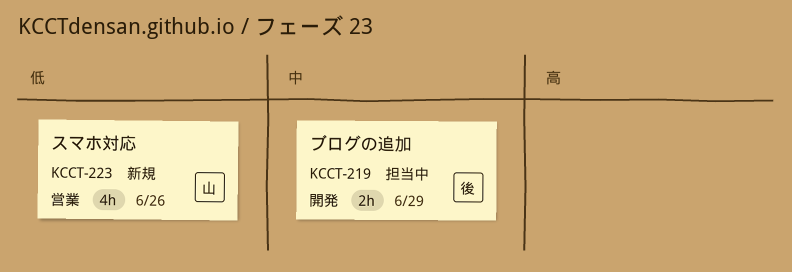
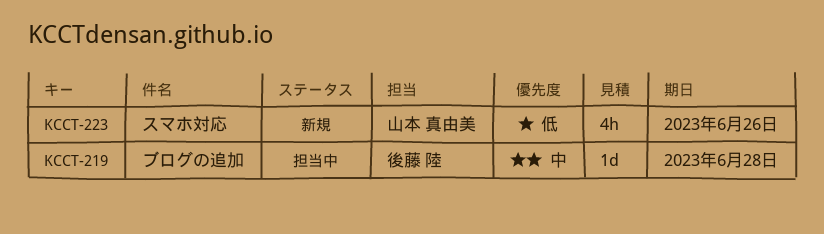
KCCT-219, estimate: 2h -> 1d
KCCT-219, due: Jun 29 -> Jun 28

